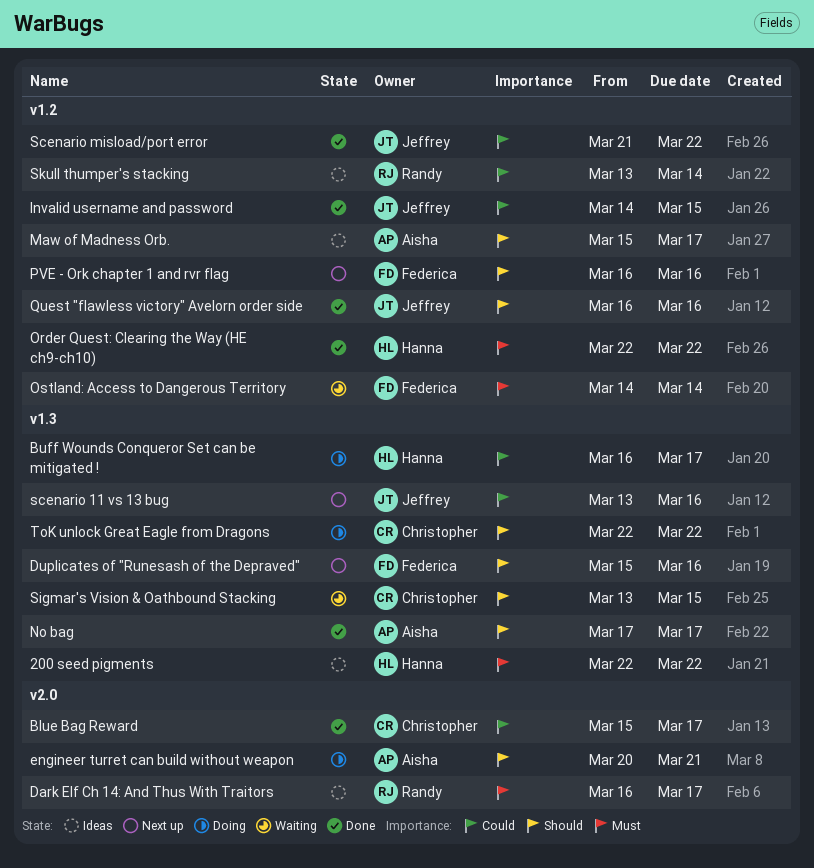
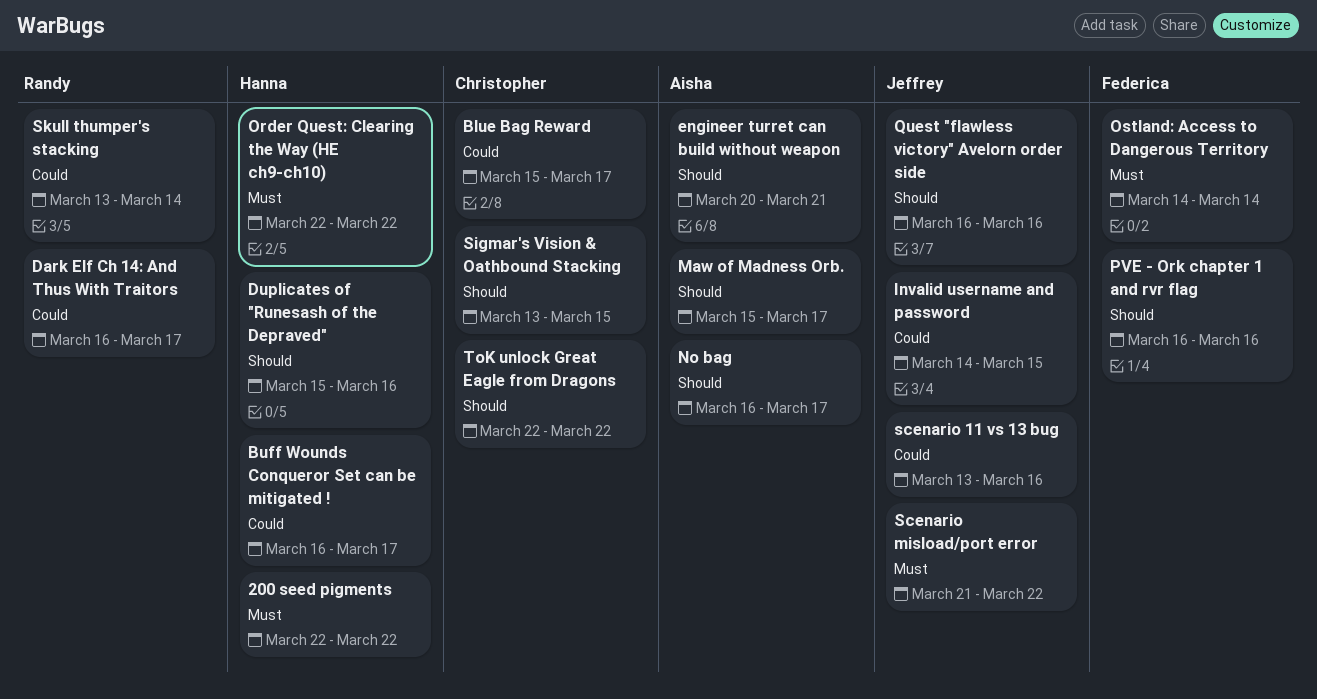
Dark Elf Ch 14: And Thus With Traitors, priority: Must -> Could
Duplicates of "Runesash of the Depraved", owner: Federica -> Hanna
No bag, start: Mar 17 -> Mar 16
Scenario misload/port error, priority: Could -> Must

